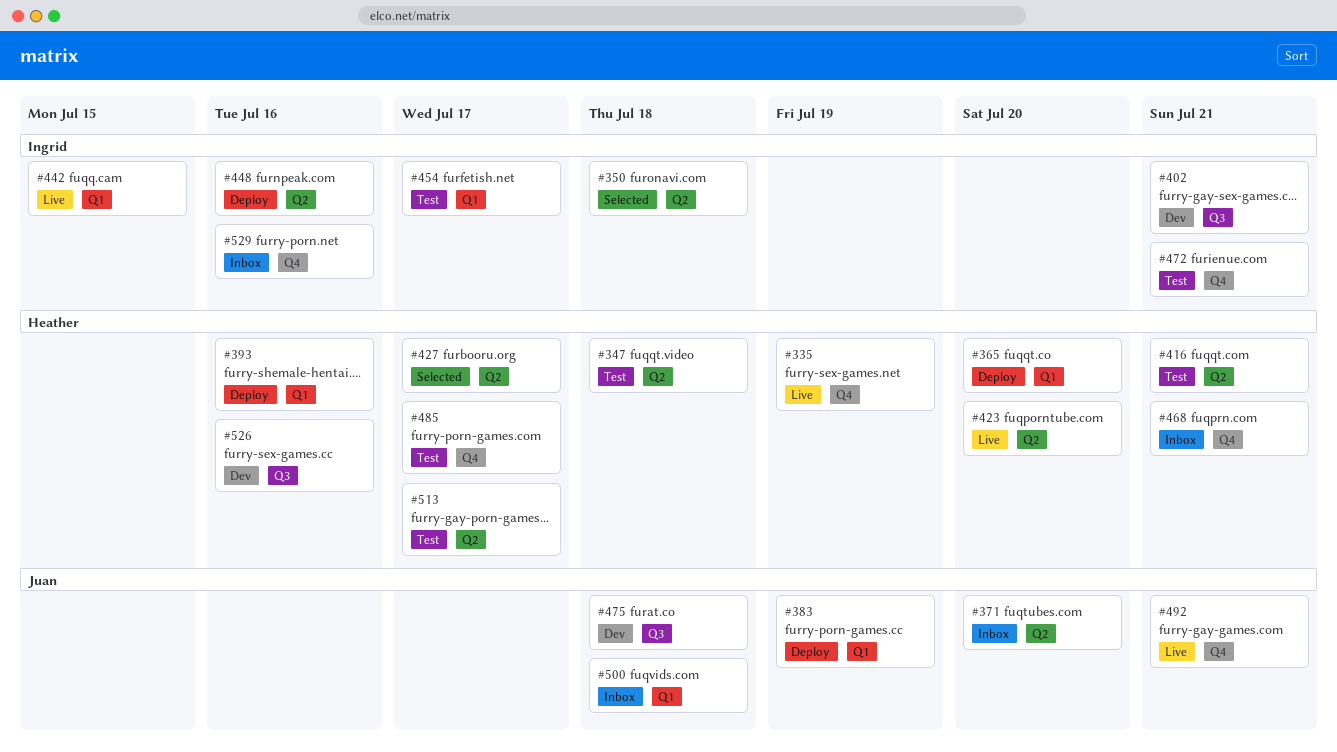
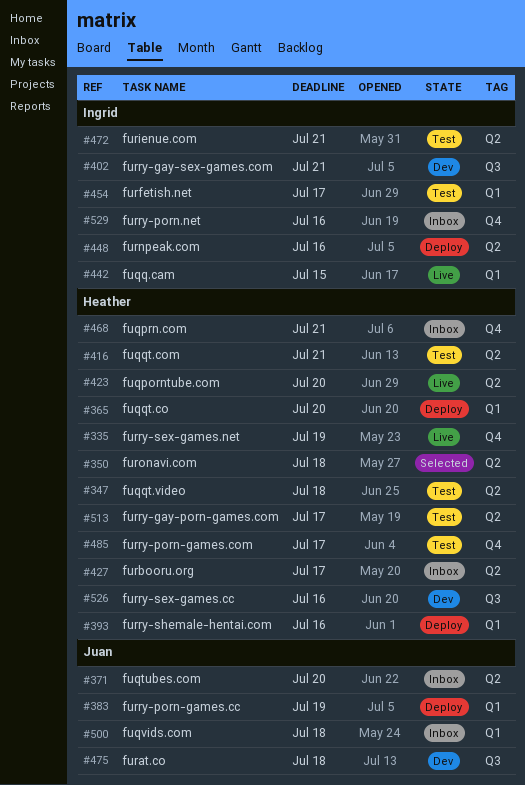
#350, owner: Ingrid -> Heather
#427, status: Selected -> Inbox
#472, label: Q4 -> Q2
#492: present -> none

